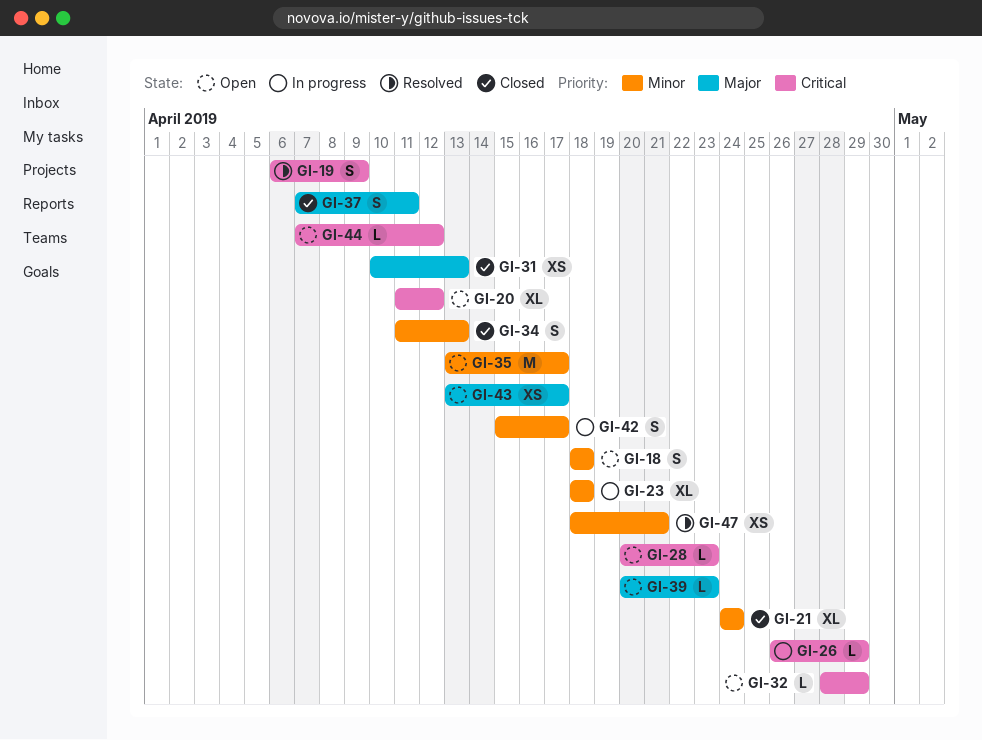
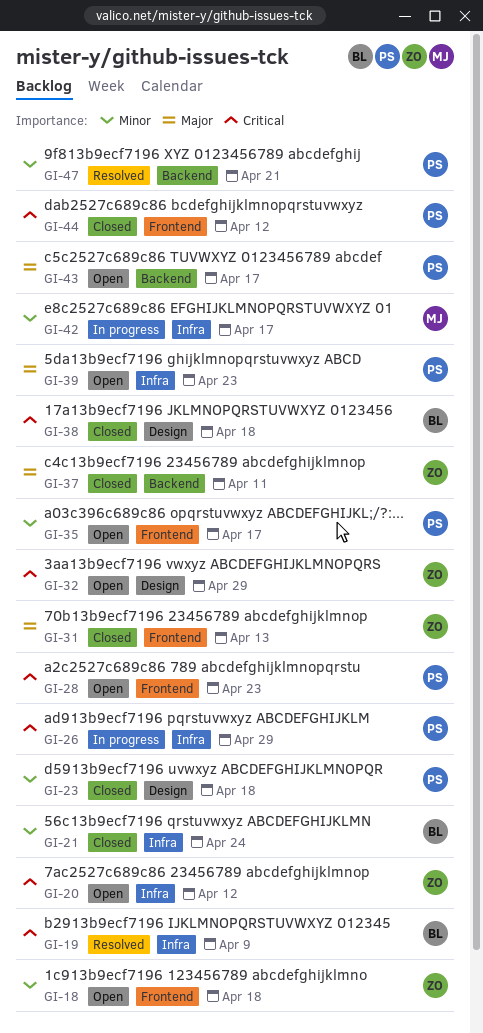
GI-23, status: In progress -> Closed
GI-34: present -> none
GI-38: none -> present
GI-44, status: Open -> Closed

